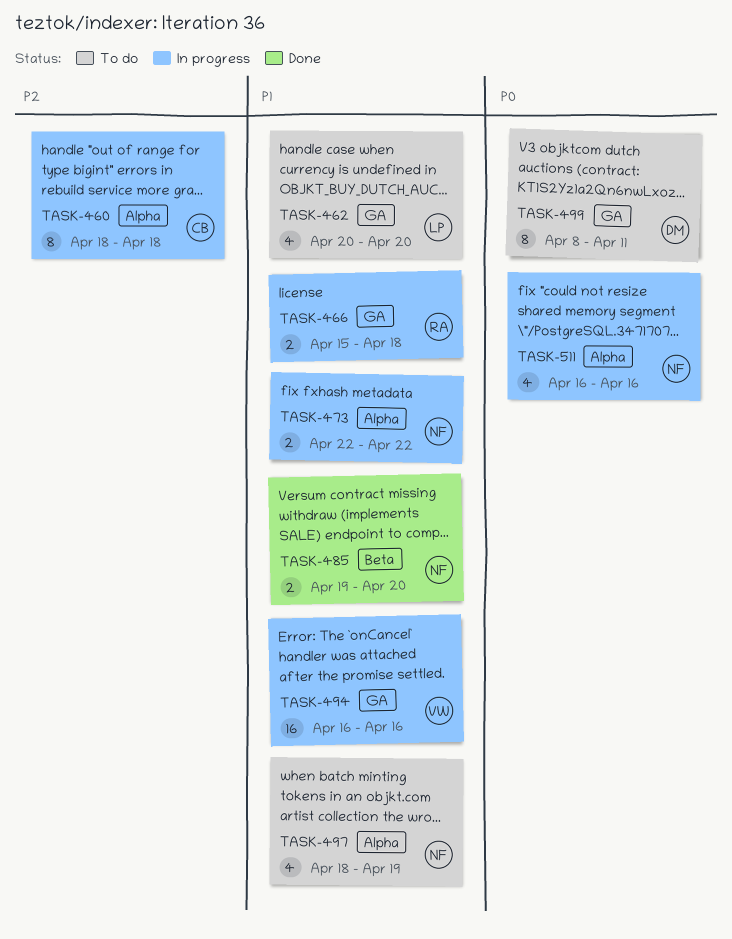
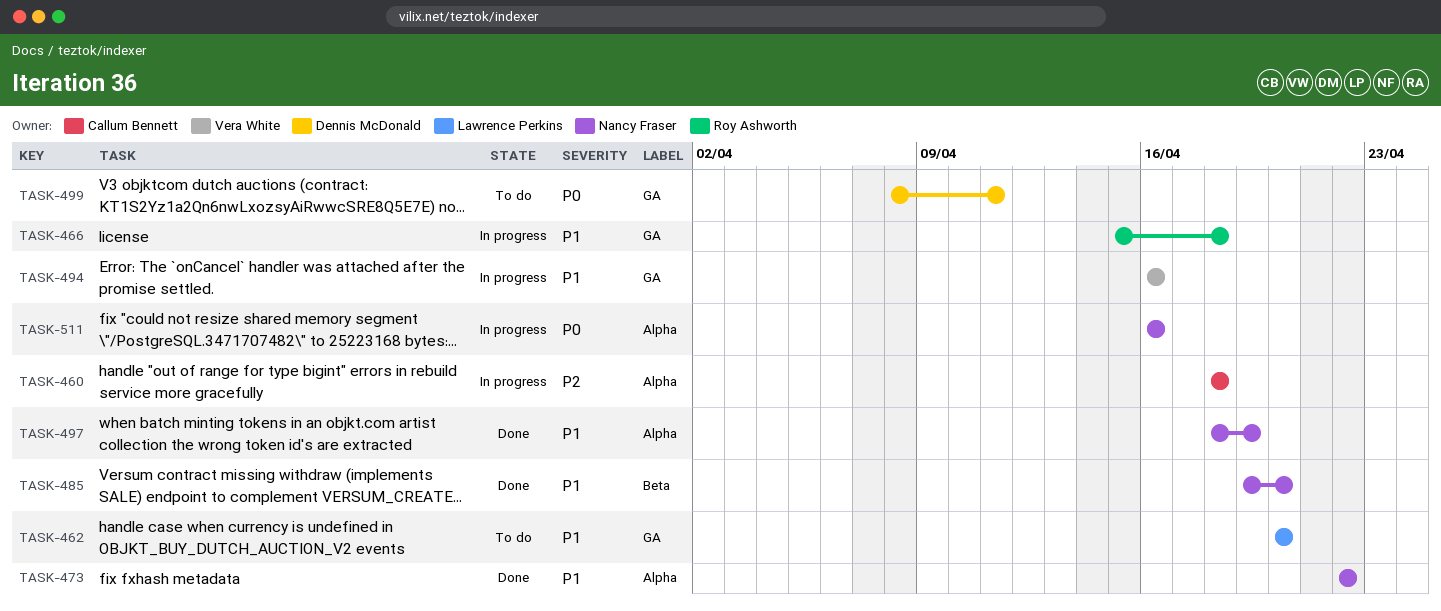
TASK-473, status: In progress -> Done
TASK-497, status: To do -> Done

